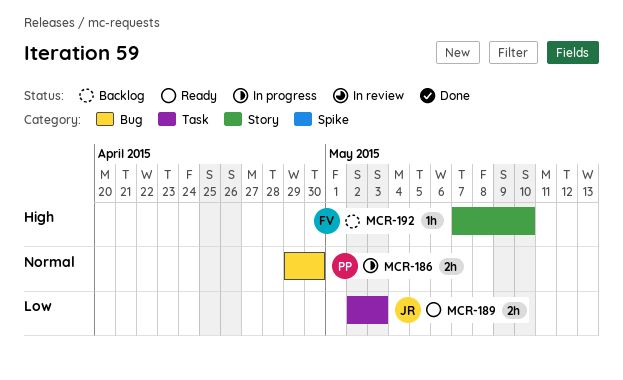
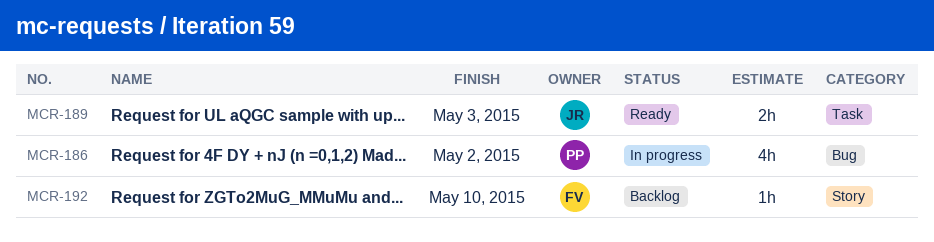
MCR-186, estimate: 2h -> 4h
MCR-186, due: Apr 30 -> May 2

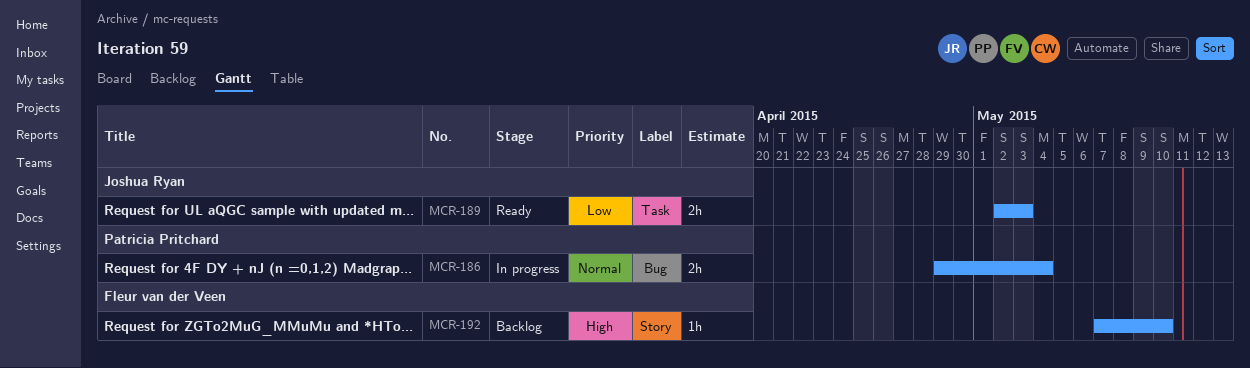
MCR-186, estimate: 4h -> 2h
MCR-186, due: May 2 -> May 4

